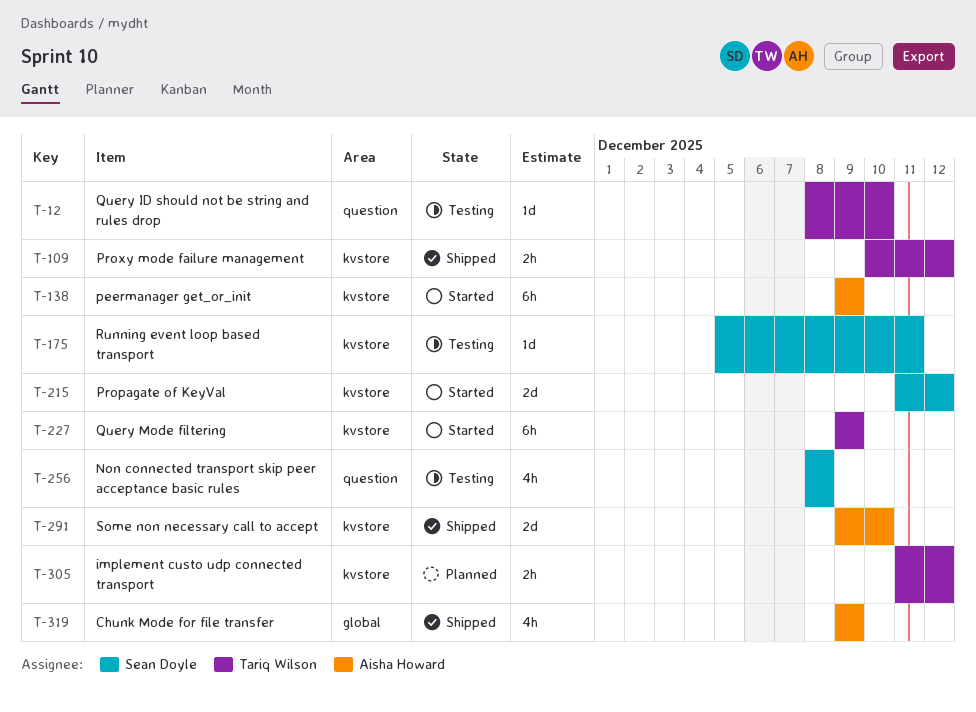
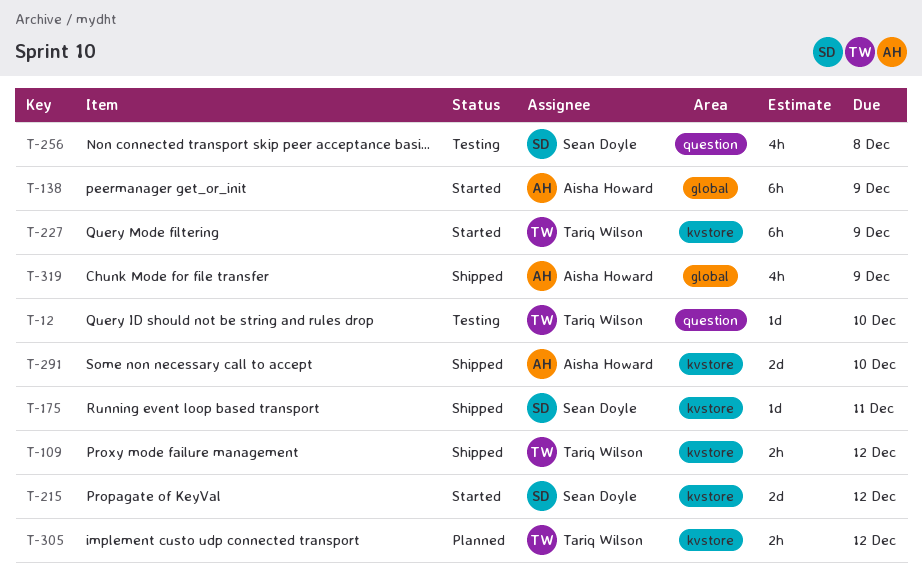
T-138, label: kvstore -> global
T-175, status: Testing -> Shipped

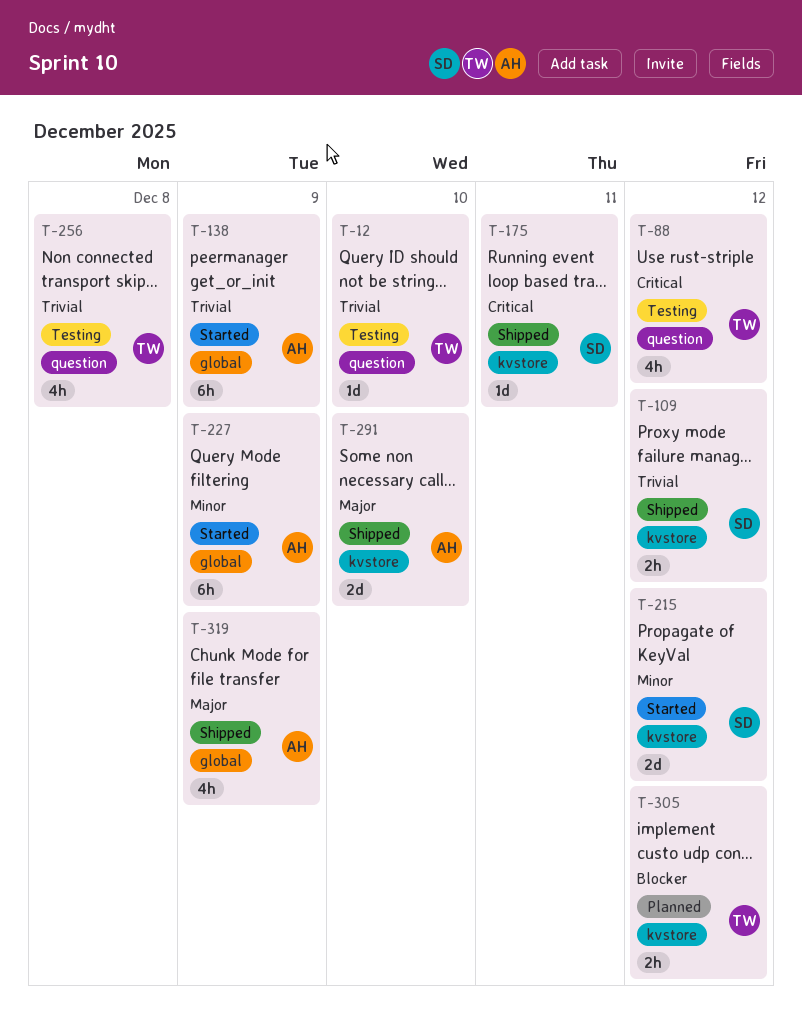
T-88: none -> present
T-109, owner: Tariq Wilson -> Sean Doyle
T-227, owner: Tariq Wilson -> Aisha Howard
T-227, label: kvstore -> global
T-256, owner: Sean Doyle -> Tariq Wilson

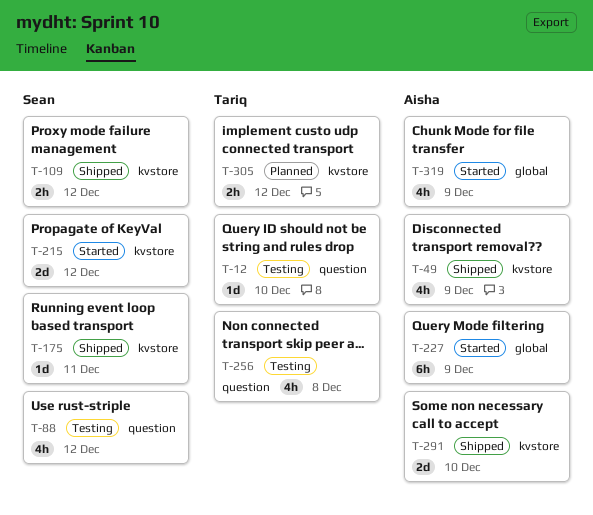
T-49: none -> present
T-88, owner: Tariq -> Sean
T-138: present -> none
T-319, status: Shipped -> Started

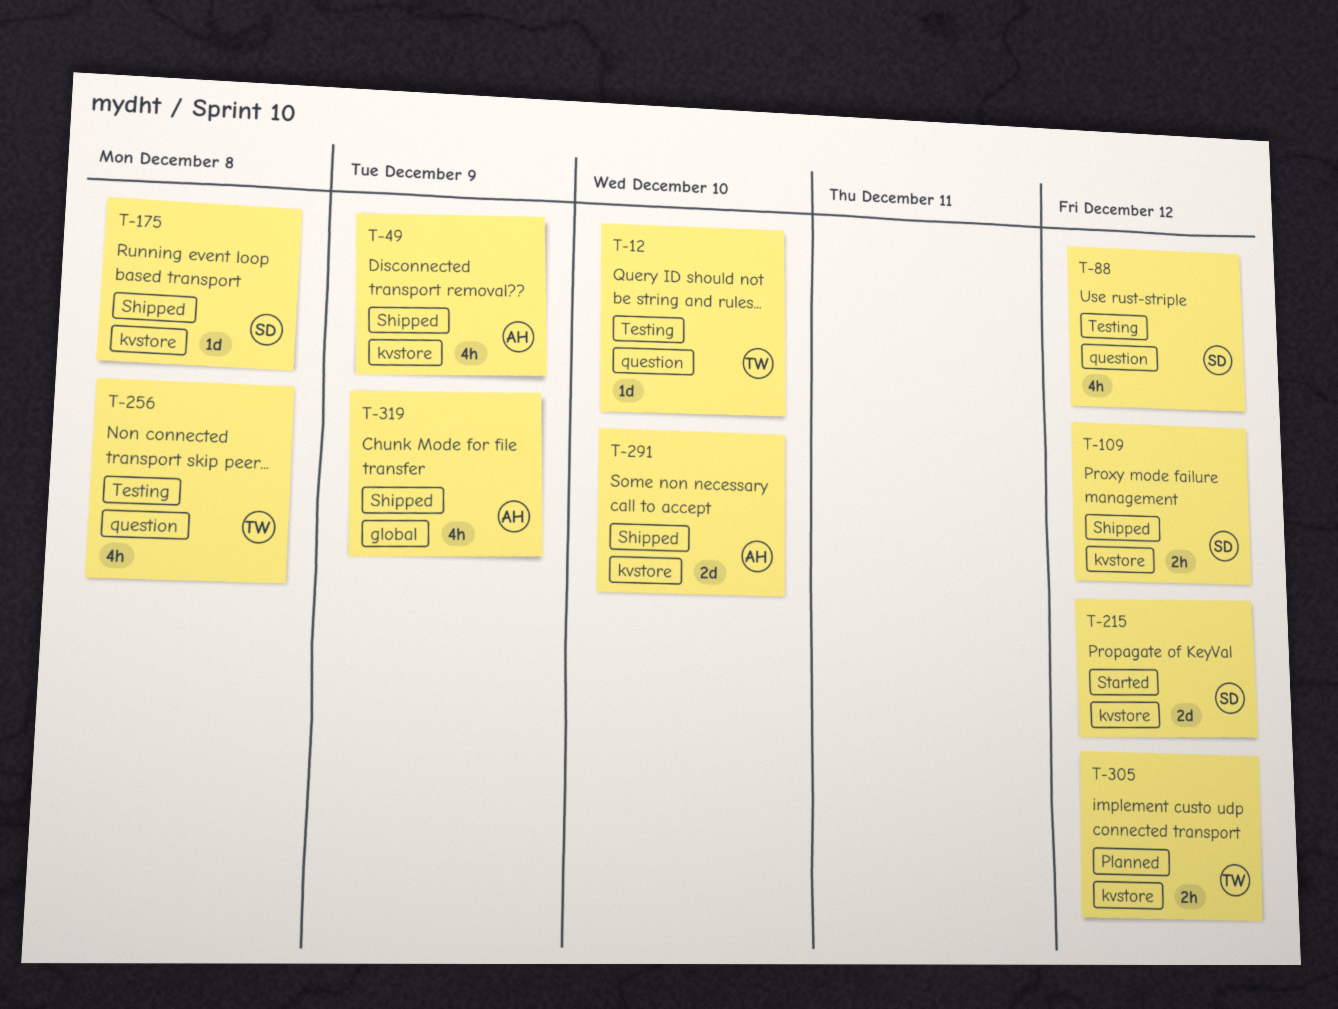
T-175, due: Dec 11 -> Dec 8
T-227: present -> none
T-319, status: Started -> Shipped

